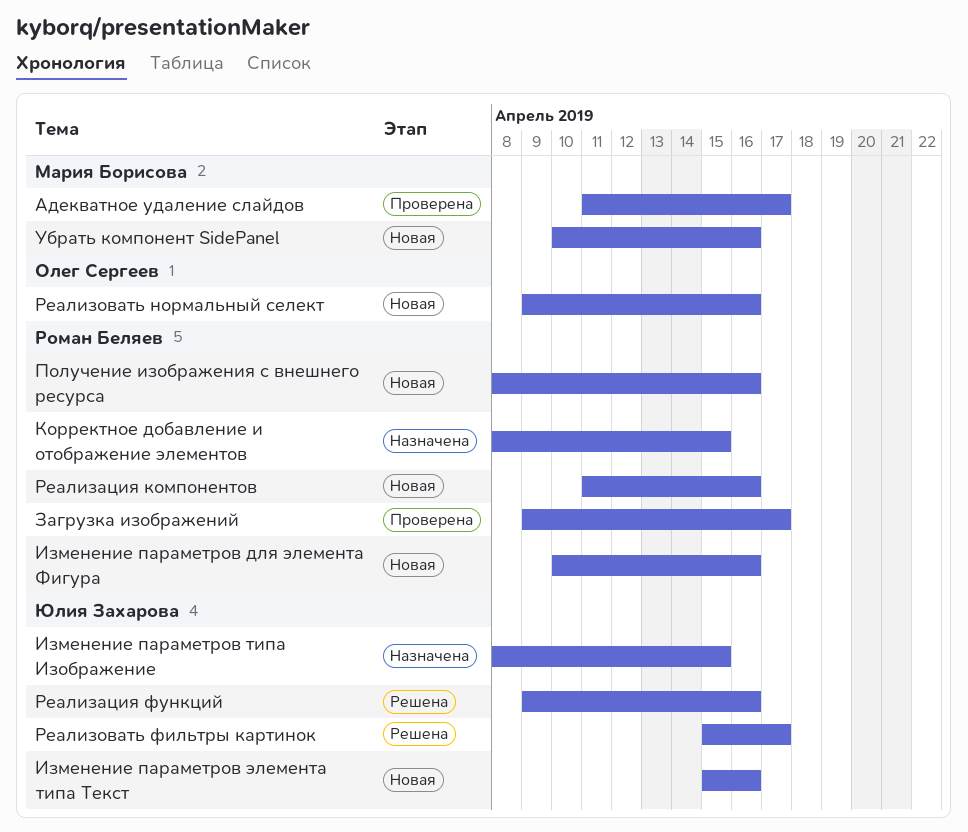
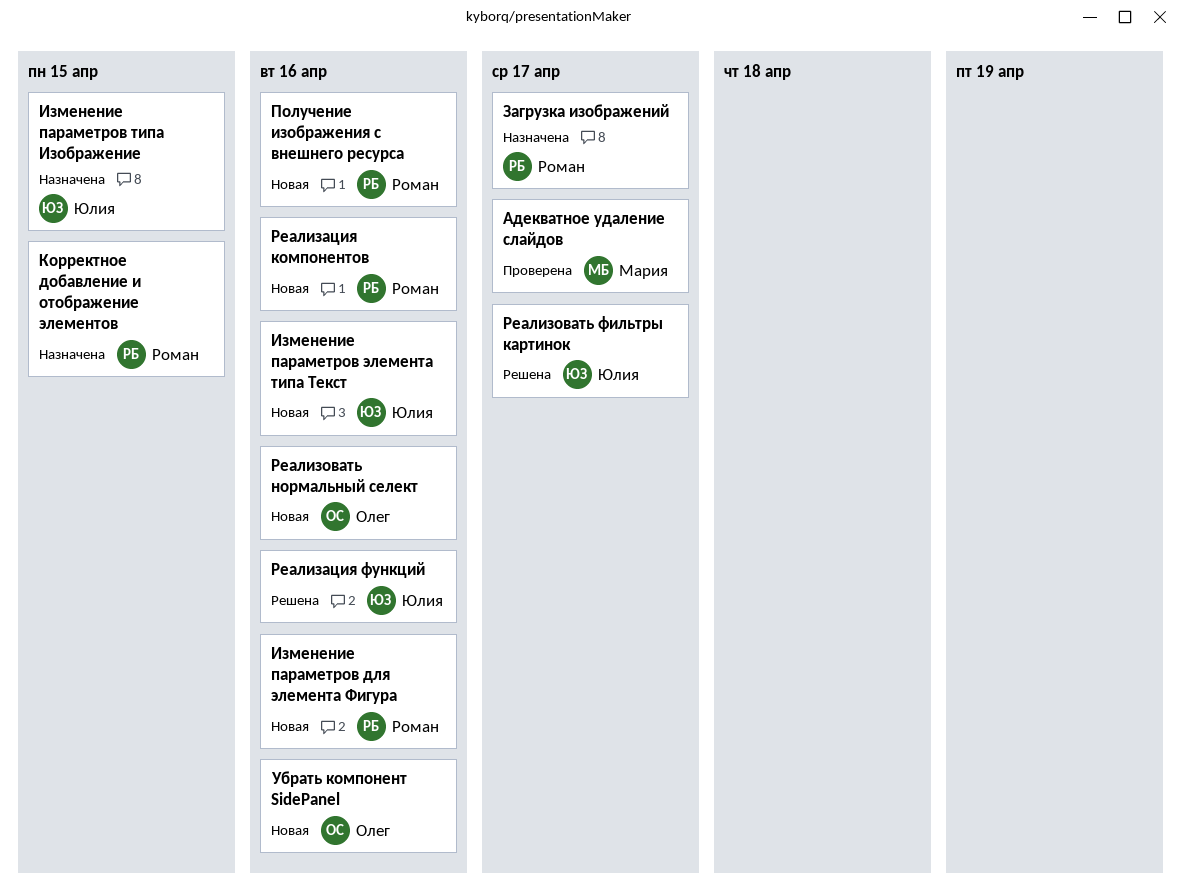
Загрузка изображений, status: Проверена -> Назначена
Убрать компонент SidePanel, owner: Мария Борисова -> Олег Сергеев

